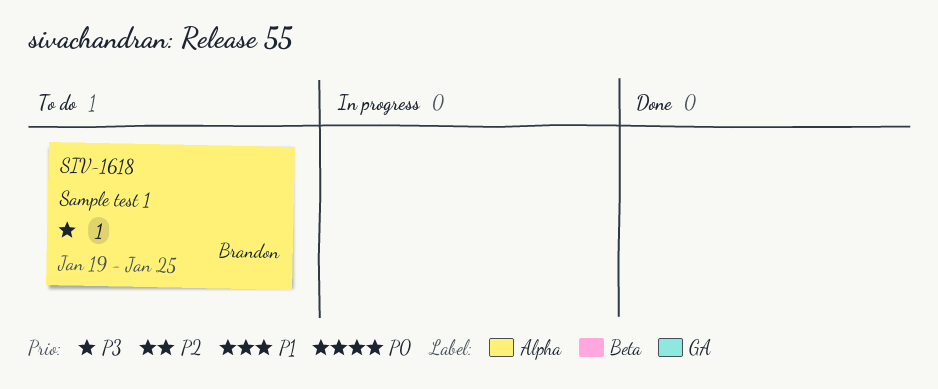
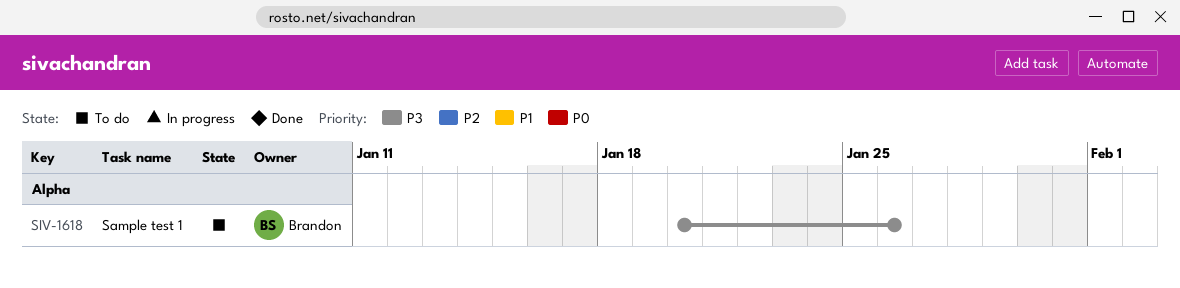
SIV-1618, start: Jan 19 -> Jan 20
SIV-1618, due: Jan 25 -> Jan 26

